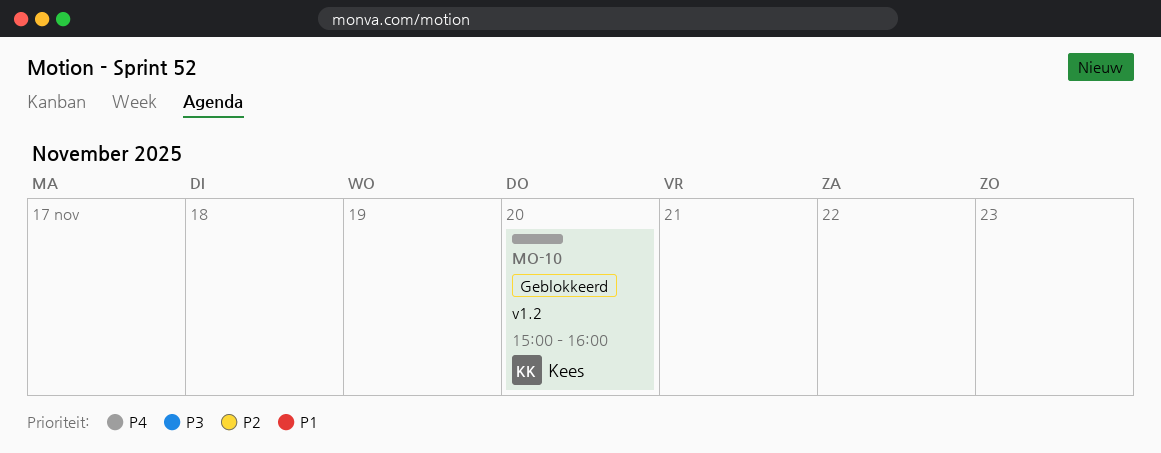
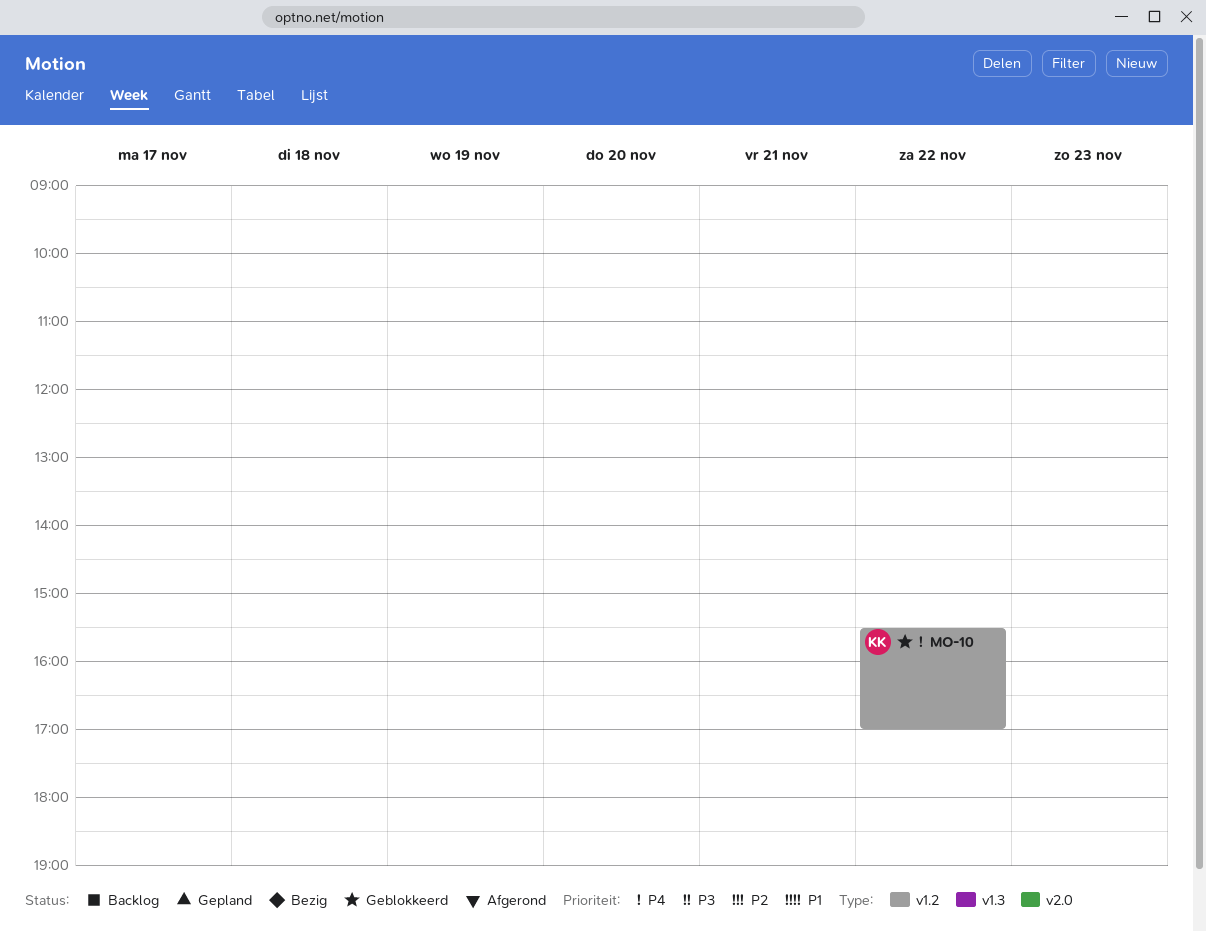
MO-10, day: Nov 20 -> Nov 22
MO-10, begins: 15:00 -> 15:30
MO-10, ends: 16:00 -> 17:00

